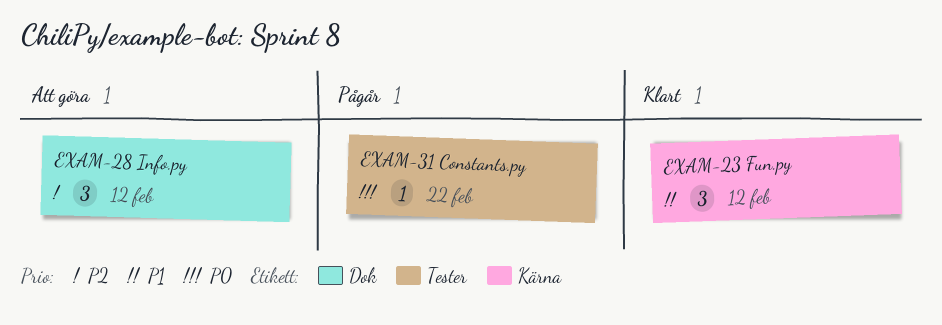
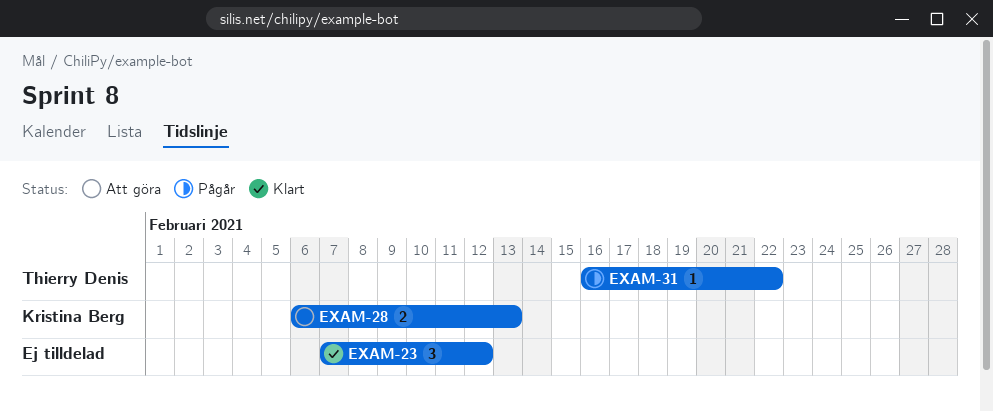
EXAM-28, estimate: 3 -> 2
EXAM-28, due: Feb 12 -> Feb 13

